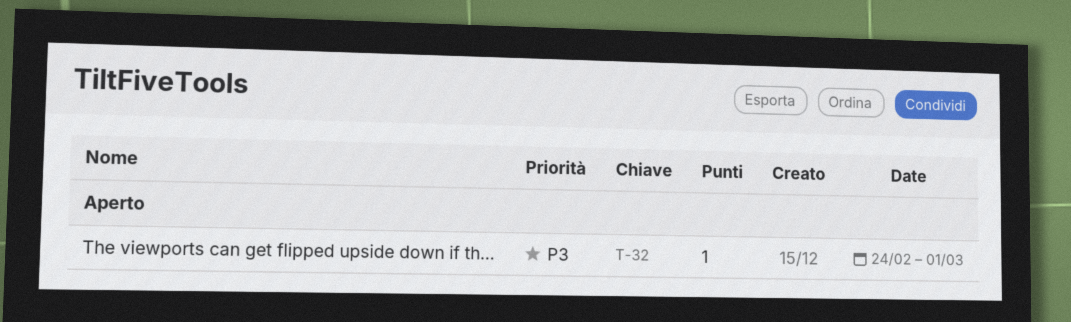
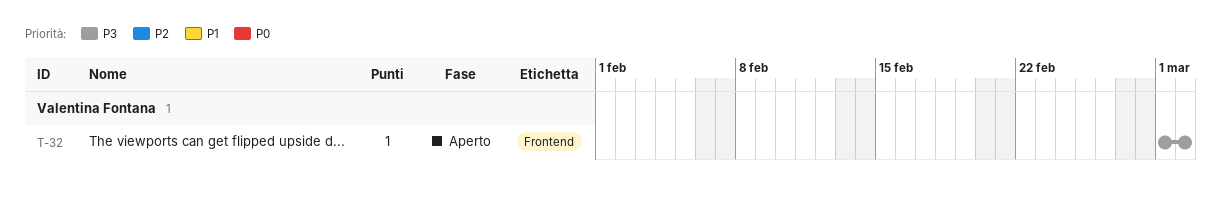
T-32, start: Feb 24 -> Mar 1
T-32, due: Mar 1 -> Mar 2

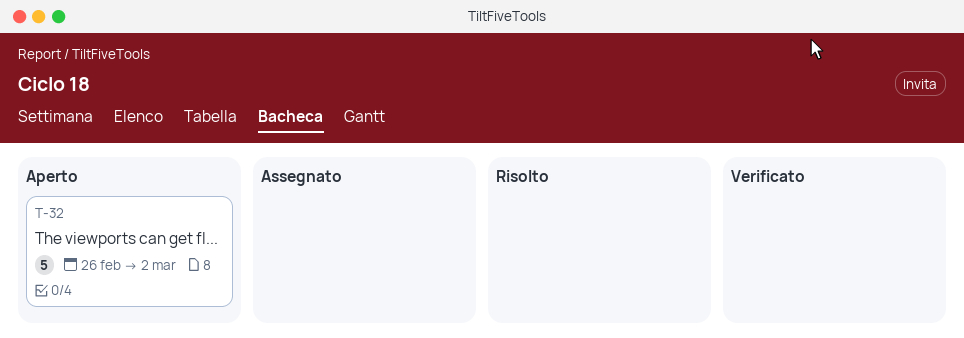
T-32, estimate: 1 -> 5
T-32, start: Mar 1 -> Feb 26

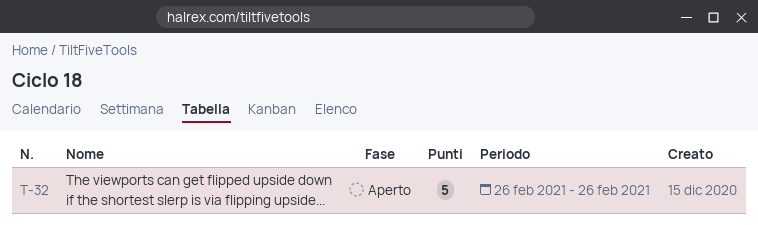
T-32, due: Mar 2 -> Feb 26

